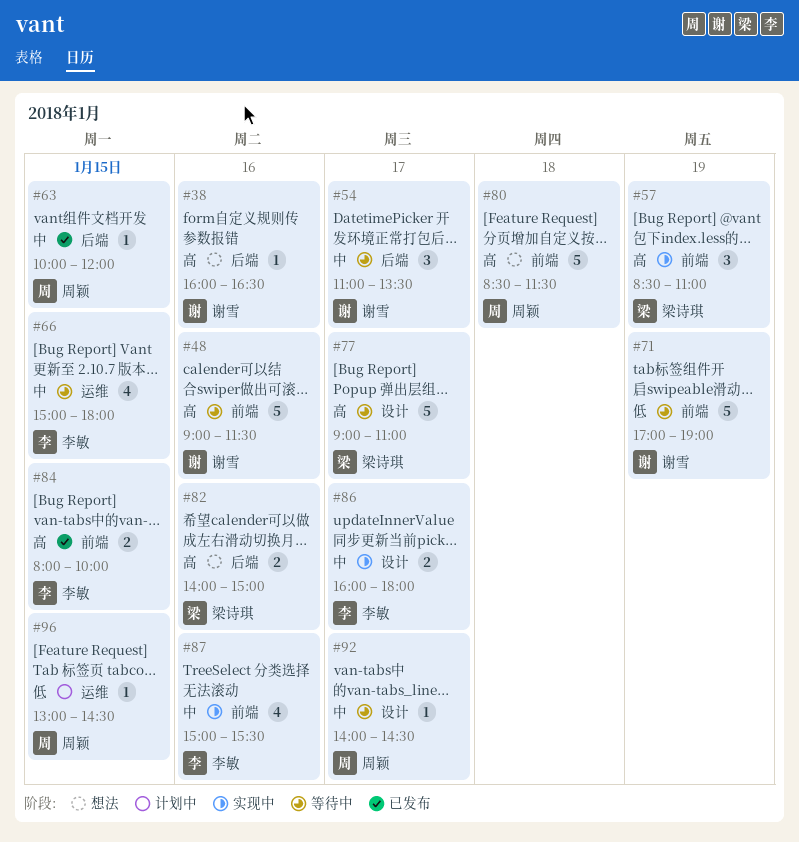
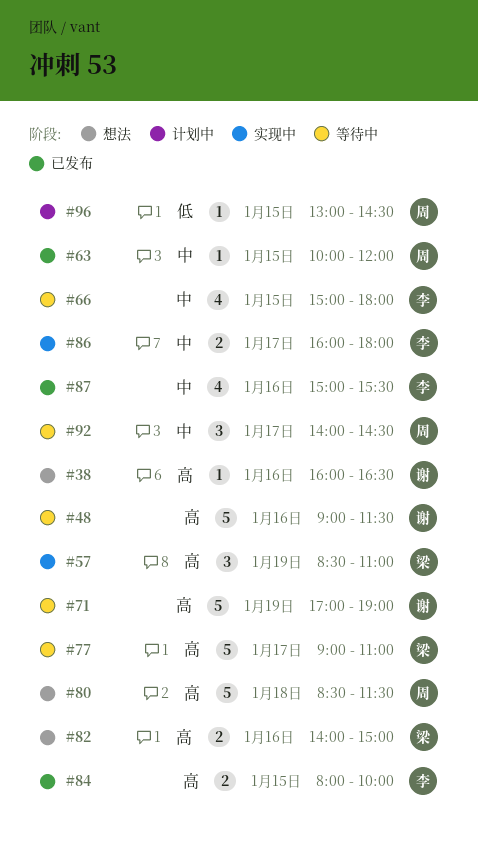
#54: present -> none
#71, priority: 低 -> 高
#87, status: 实现中 -> 已发布
#92, estimate: 1 -> 3

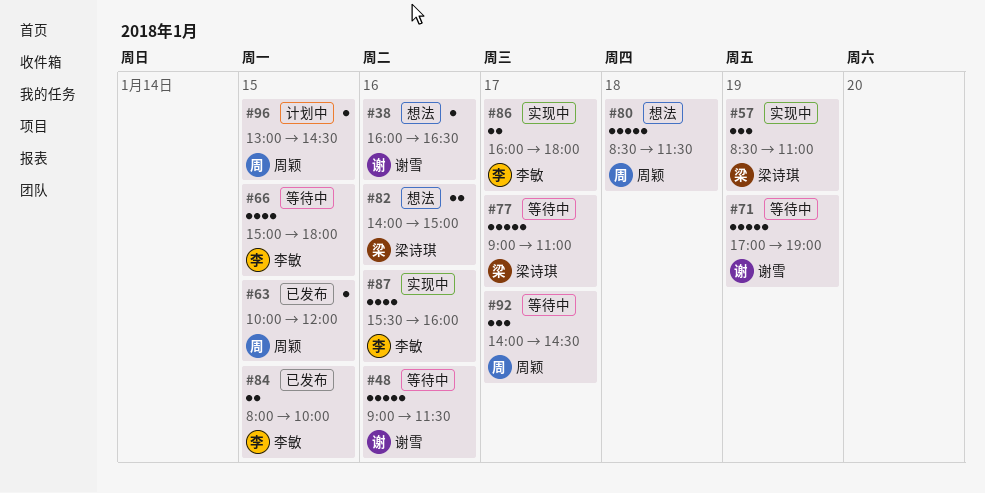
#87, status: 已发布 -> 实现中
#87, begins: 15:00 -> 15:30
#87, ends: 15:30 -> 16:00

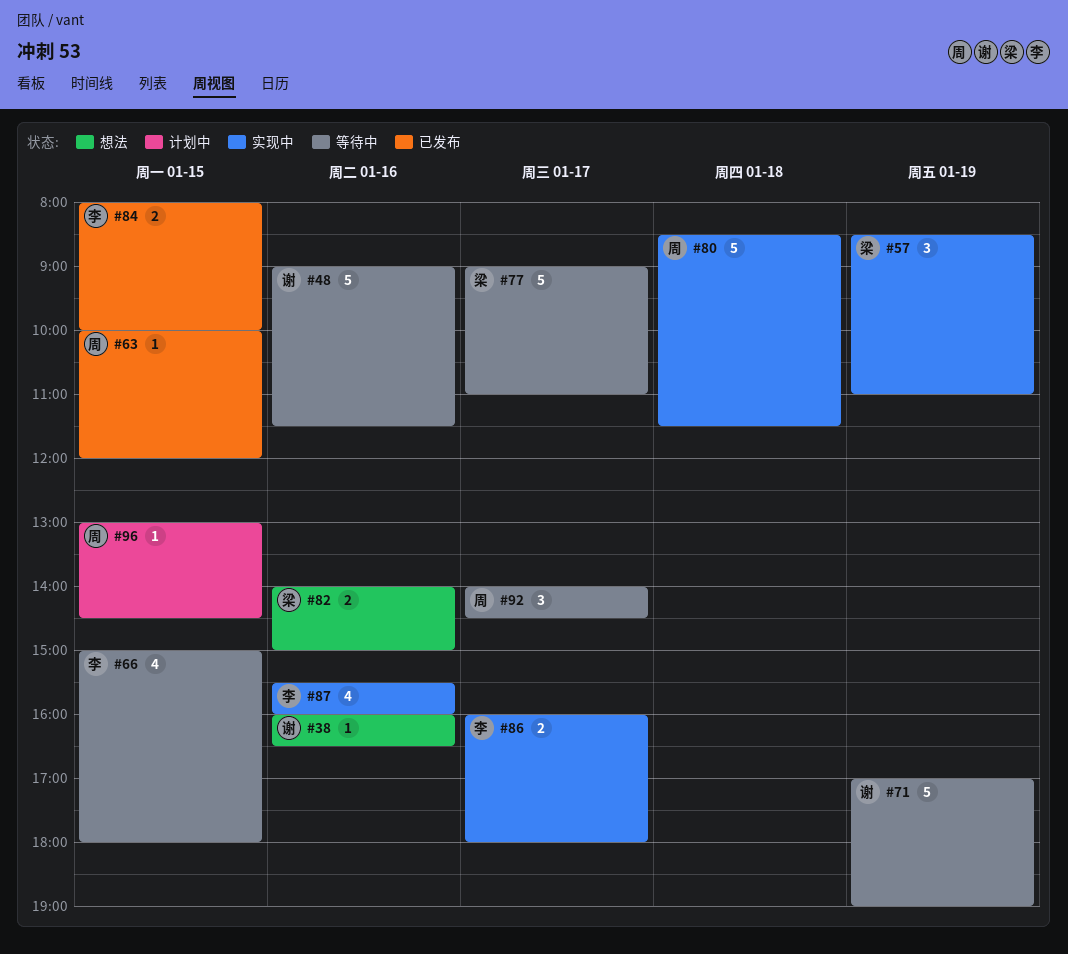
#80, status: 想法 -> 实现中

